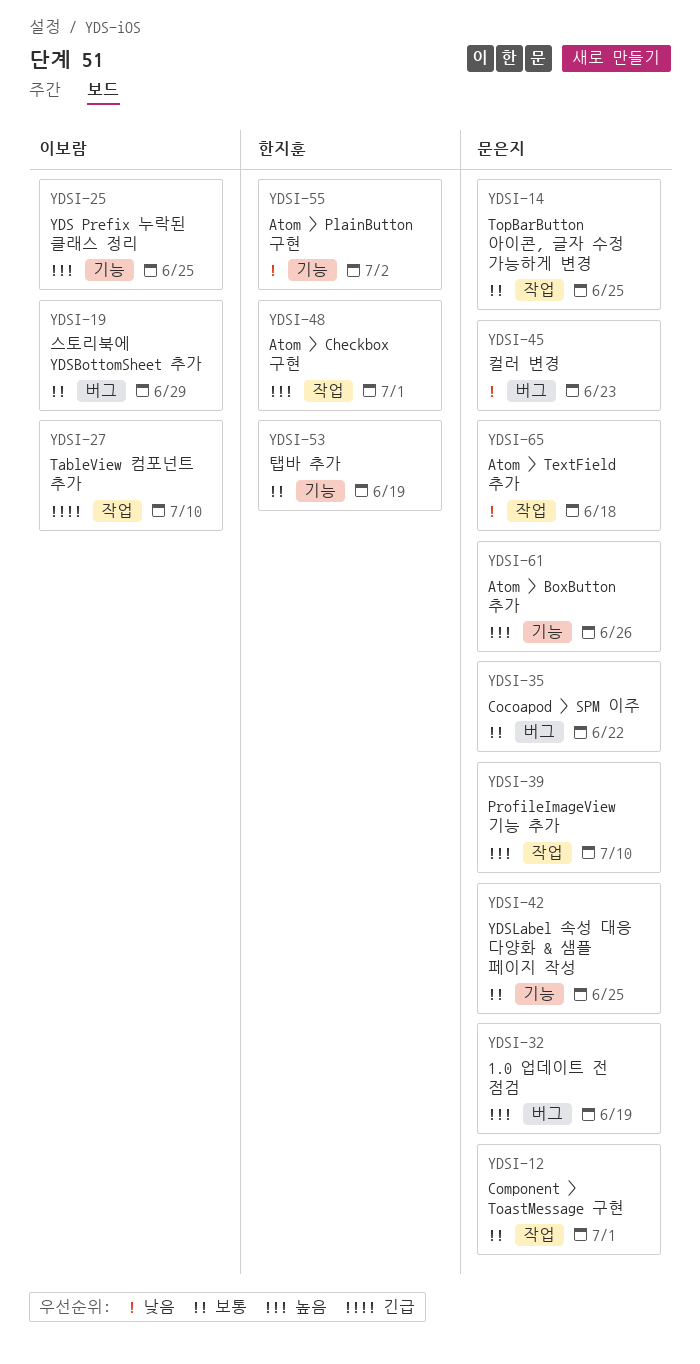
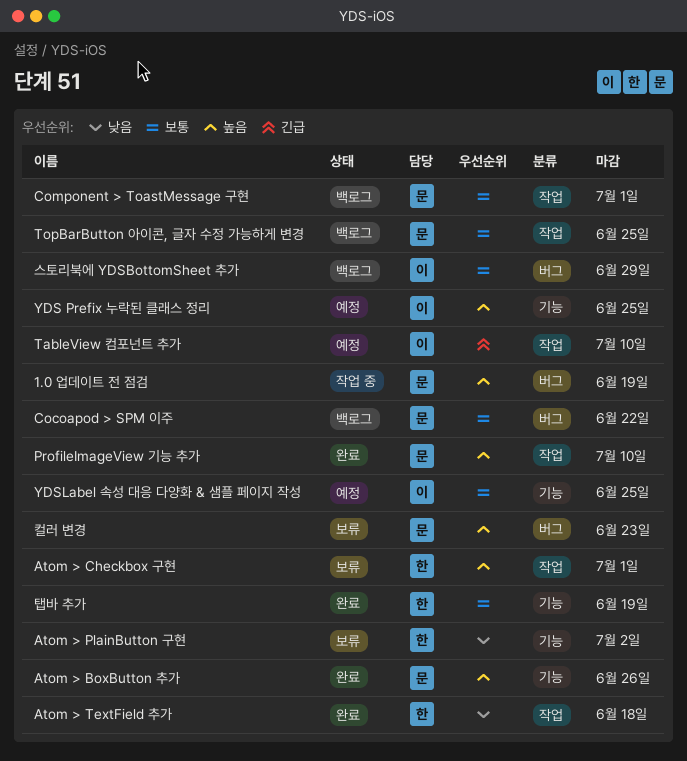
Atom > TextField 추가, owner: 문은지 -> 한지훈
YDSLabel 속성 대응 다양화 & 샘플 페이지 작성, owner: 문은지 -> 이보람
컬러 변경, priority: 낮음 -> 높음

